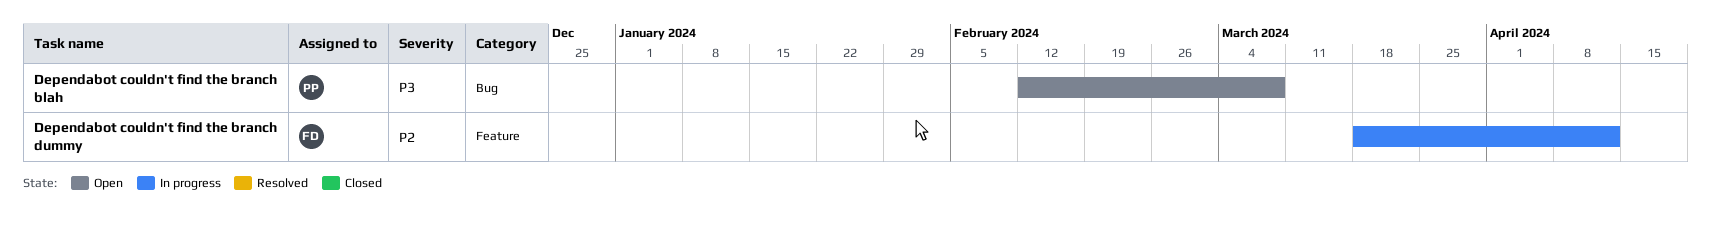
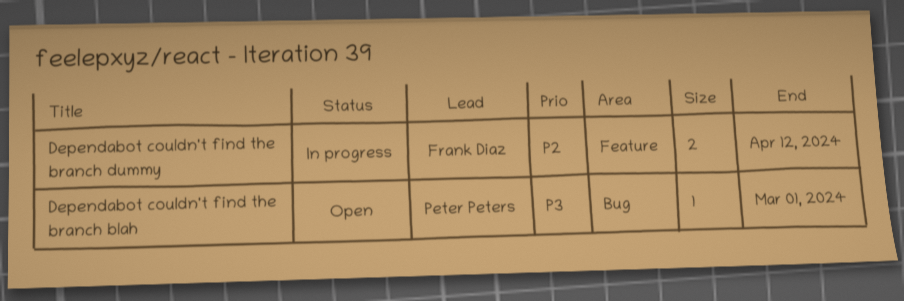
Dependabot couldn't find the branch blah, due: Mar 8 -> Mar 1

